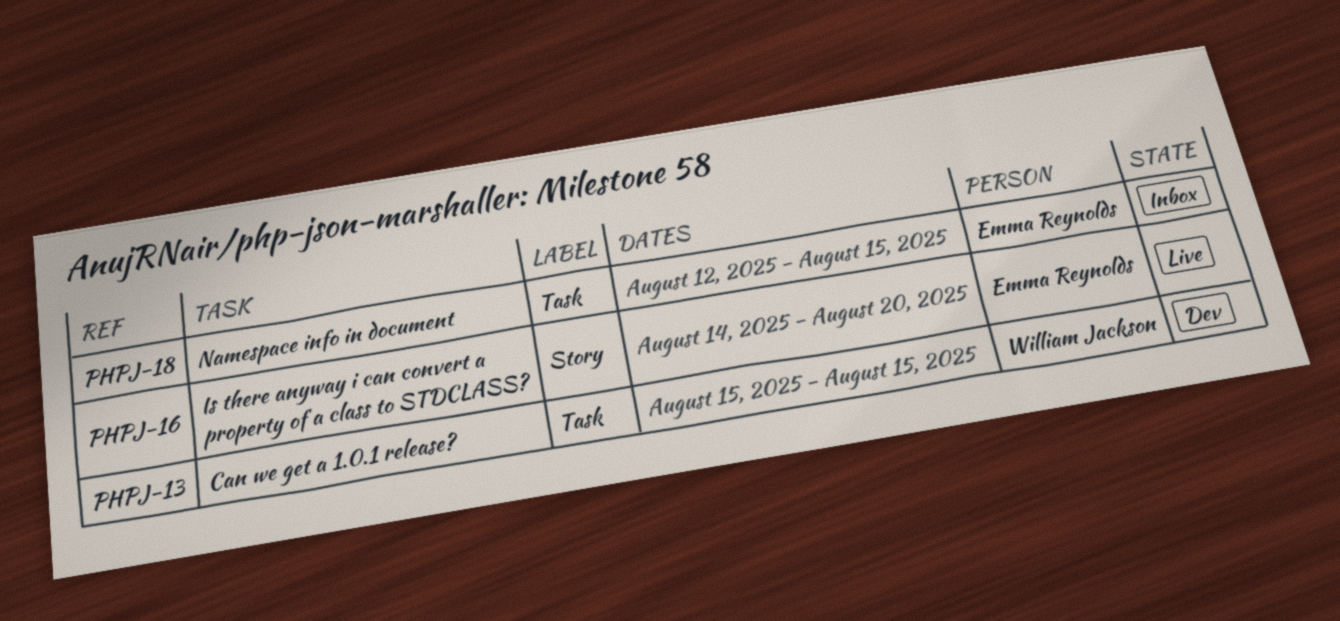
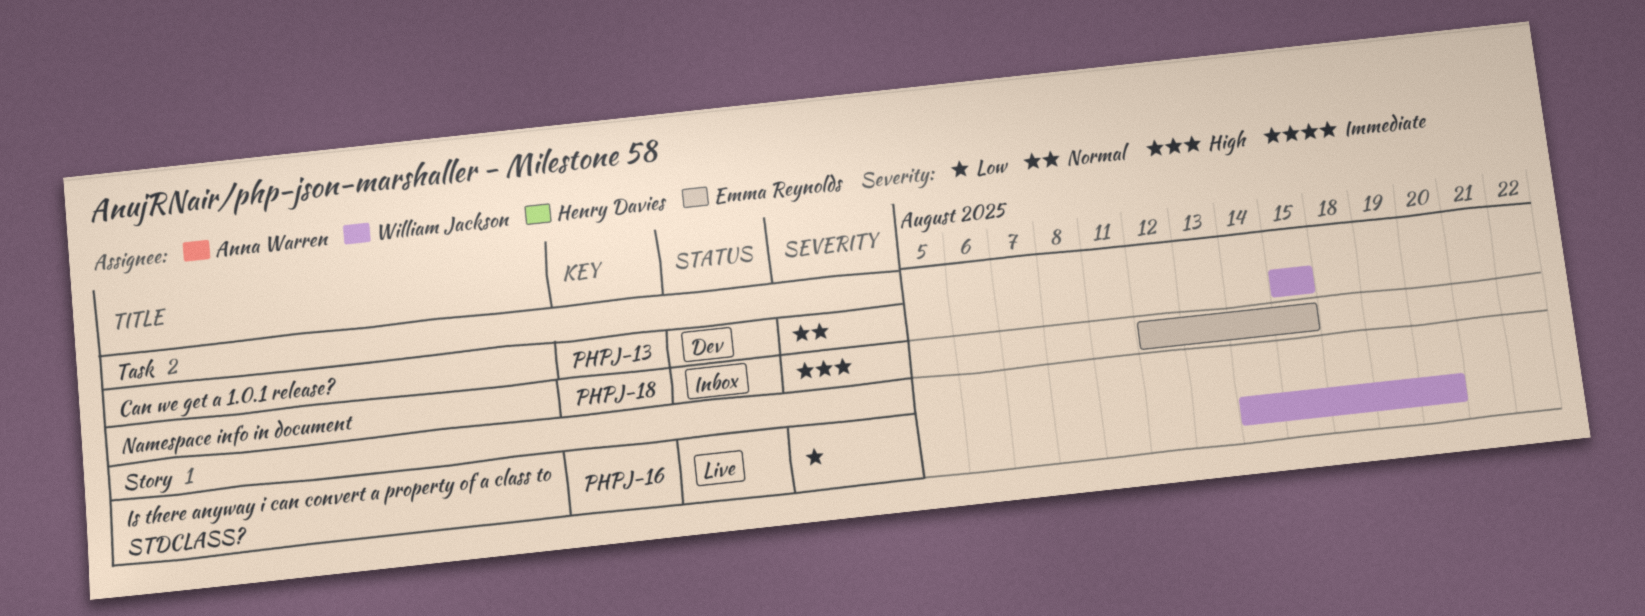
PHPJ-16, owner: Emma Reynolds -> William Jackson

